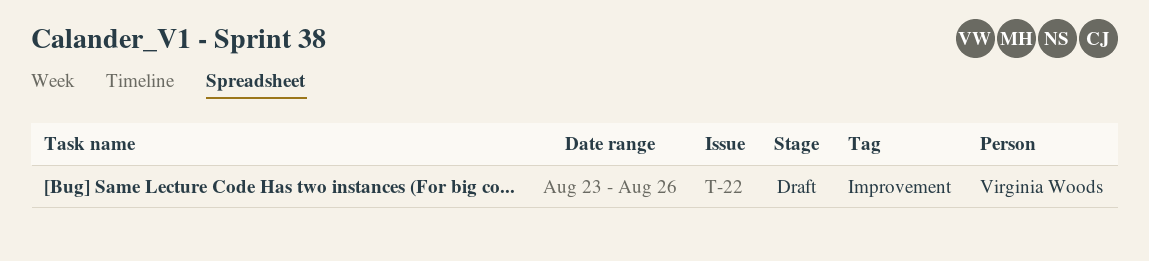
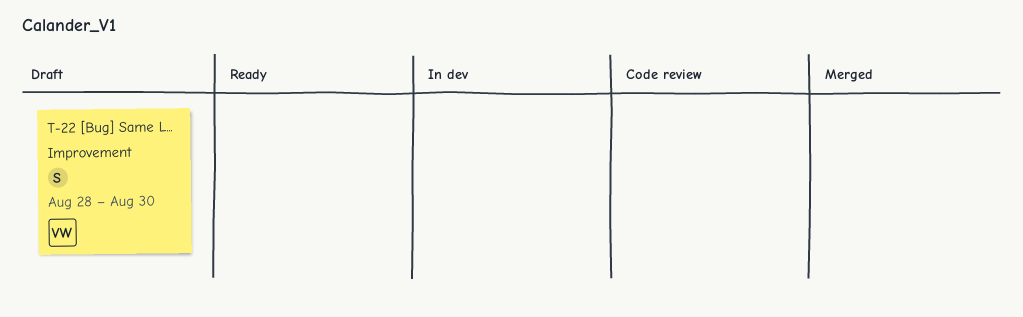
T-22, start: Aug 23 -> Aug 28
T-22, due: Aug 26 -> Aug 30

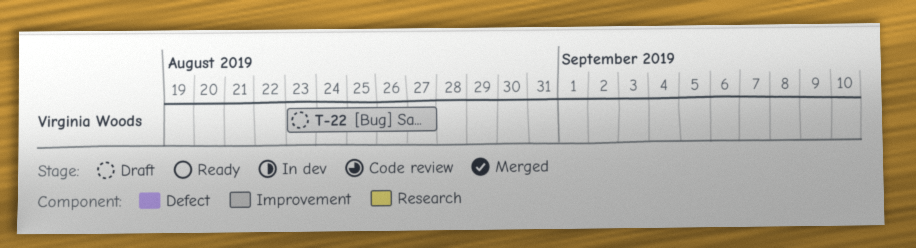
T-22, start: Aug 28 -> Aug 23
T-22, due: Aug 30 -> Aug 27

